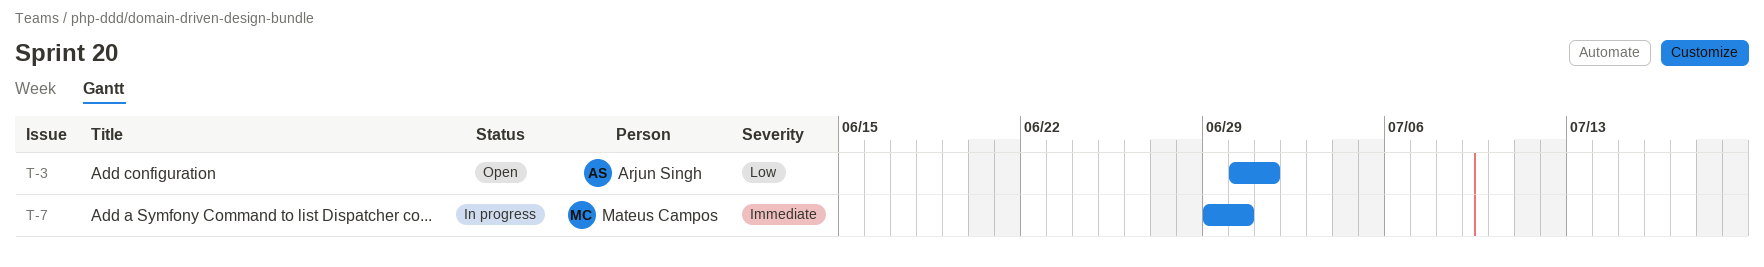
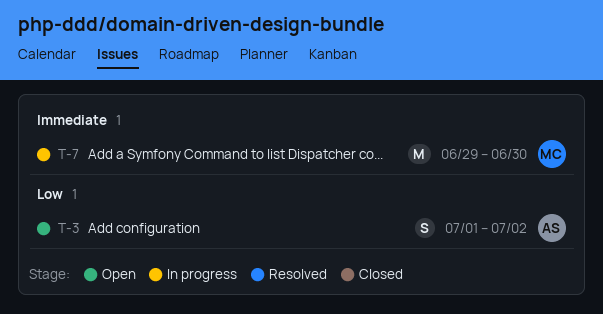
T-3, start: Jun 30 -> Jul 1
T-3, due: Jul 1 -> Jul 2

